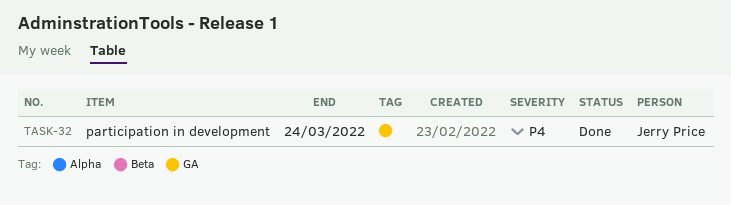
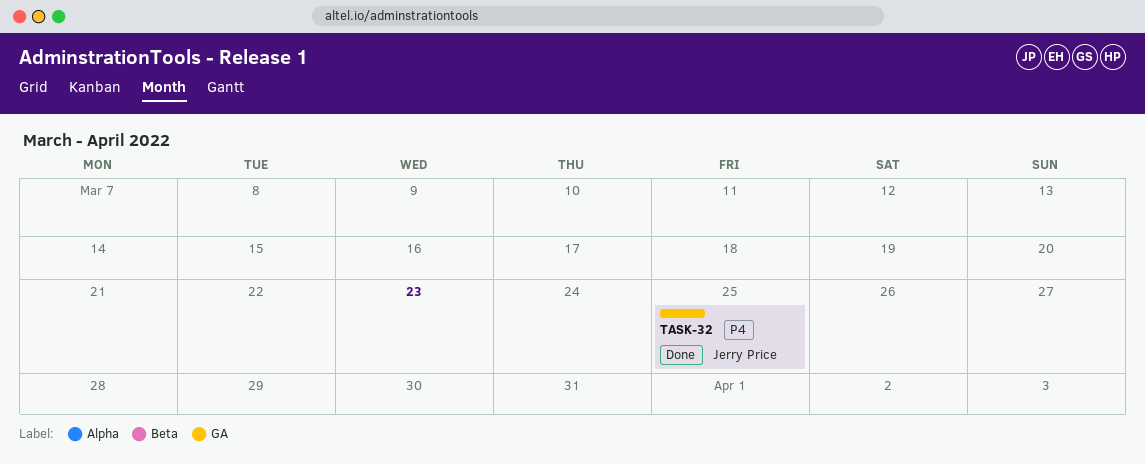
TASK-32, due: Mar 24 -> Mar 25

